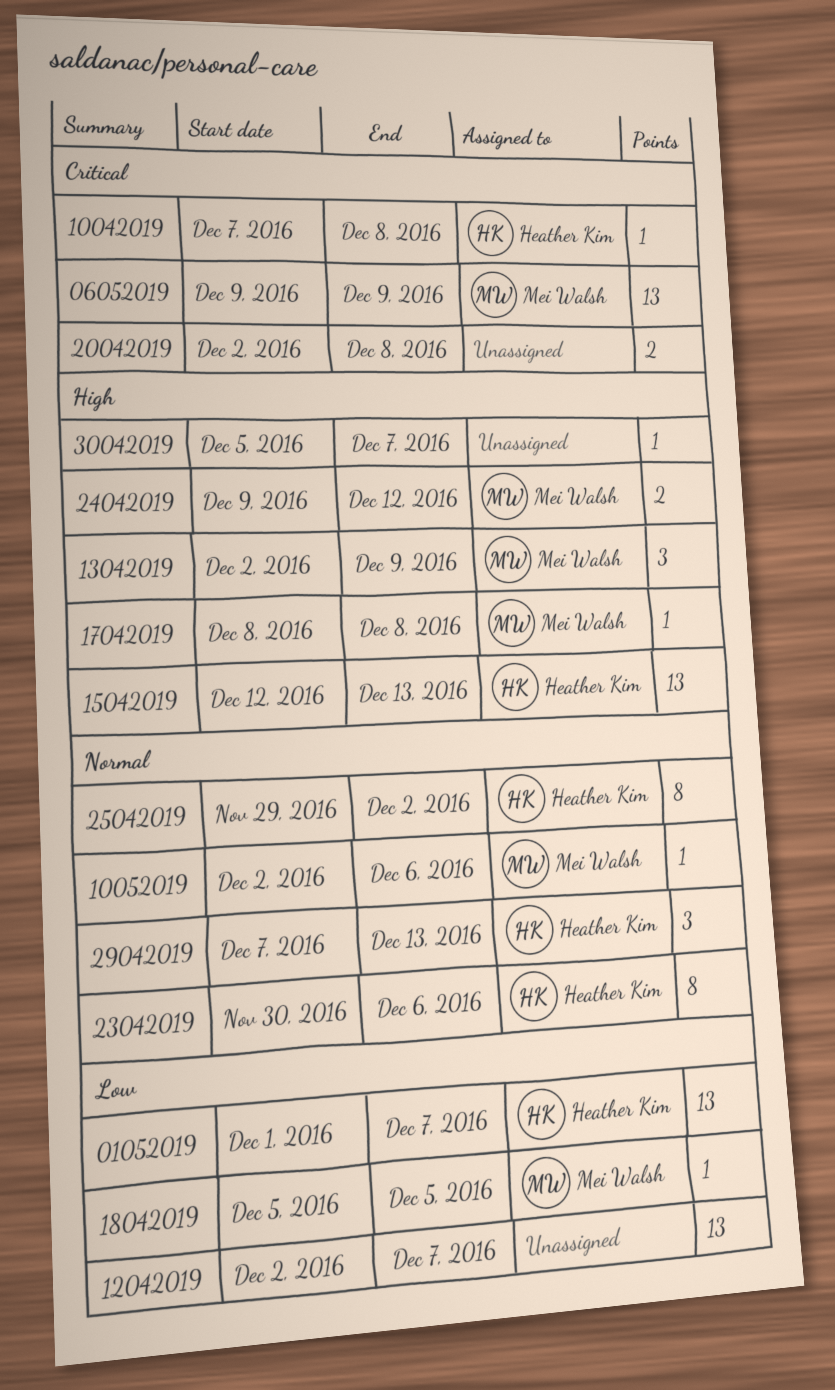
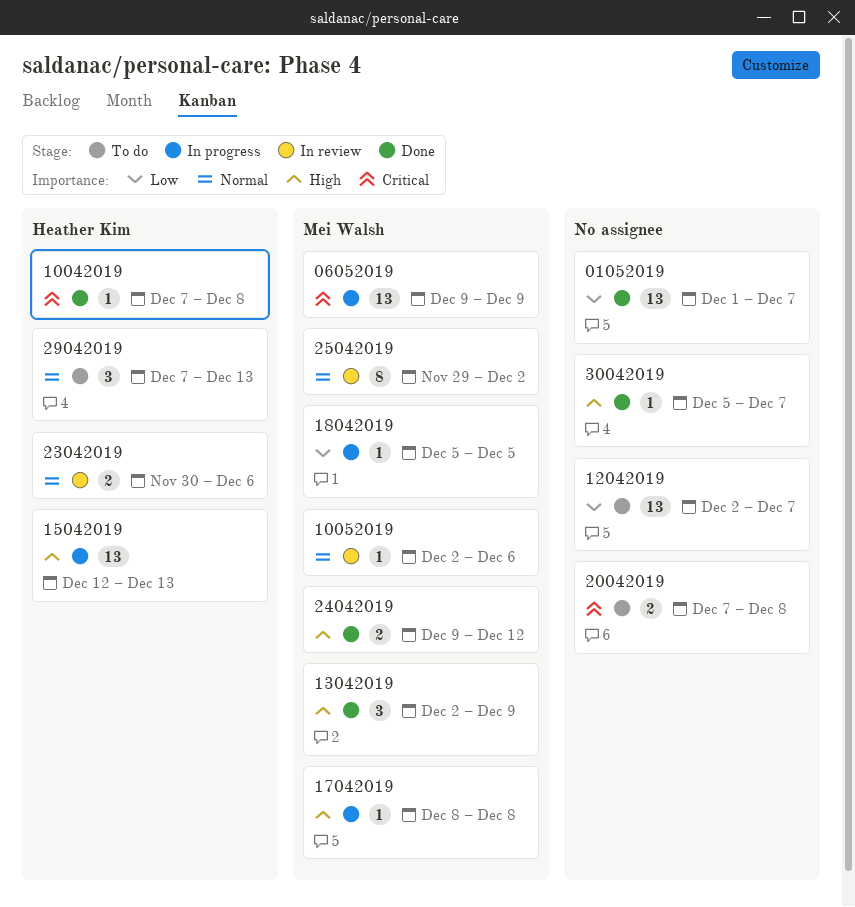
01052019, owner: Heather Kim -> none
20042019, start: Dec 2 -> Dec 7
23042019, estimate: 8 -> 2
25042019, owner: Heather Kim -> Mei Walsh

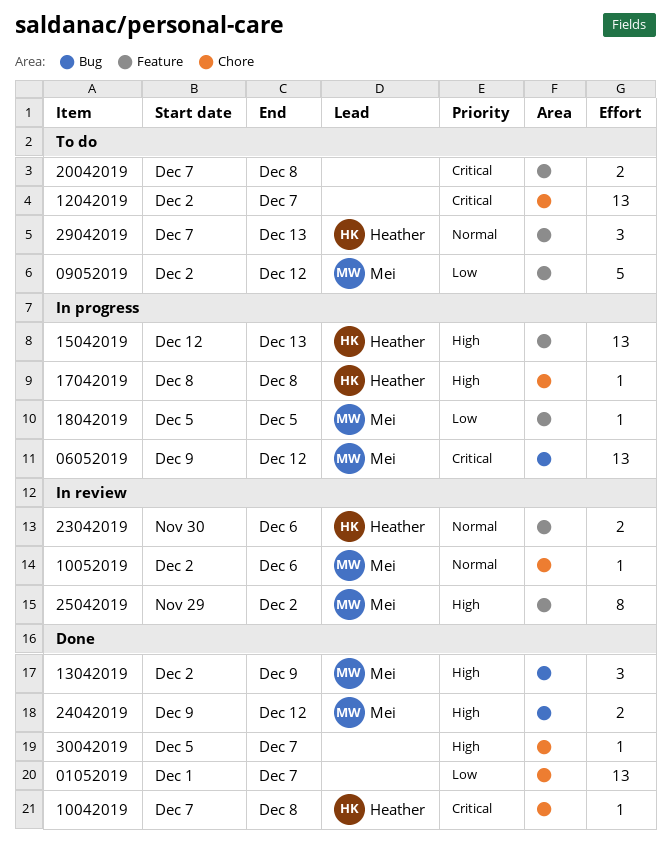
06052019, due: Dec 9 -> Dec 12
09052019: none -> present
12042019, priority: Low -> Critical
17042019, owner: Mei Walsh -> Heather Kim
25042019, priority: Normal -> High

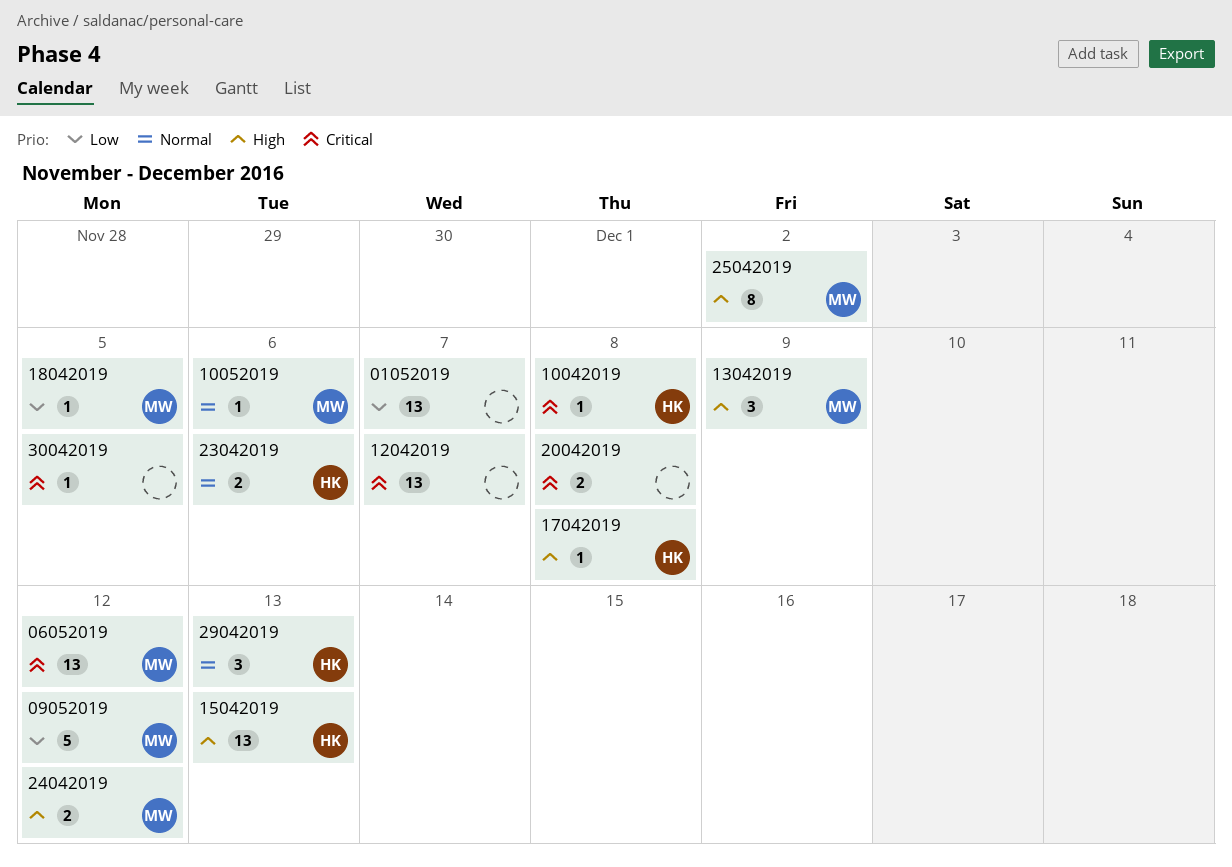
30042019, priority: High -> Critical
30042019, due: Dec 7 -> Dec 5

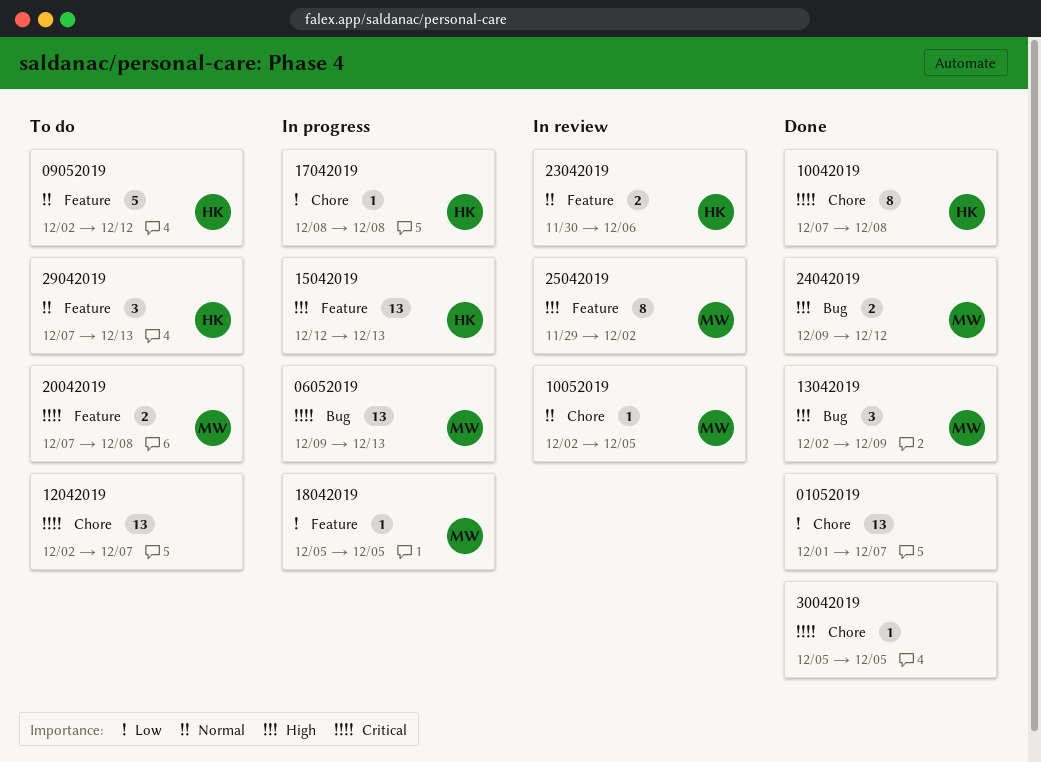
06052019, due: Dec 12 -> Dec 13
09052019, owner: MW -> HK
09052019, priority: Low -> Normal
10042019, estimate: 1 -> 8
10052019, due: Dec 6 -> Dec 5
17042019, priority: High -> Low
20042019, owner: none -> MW

